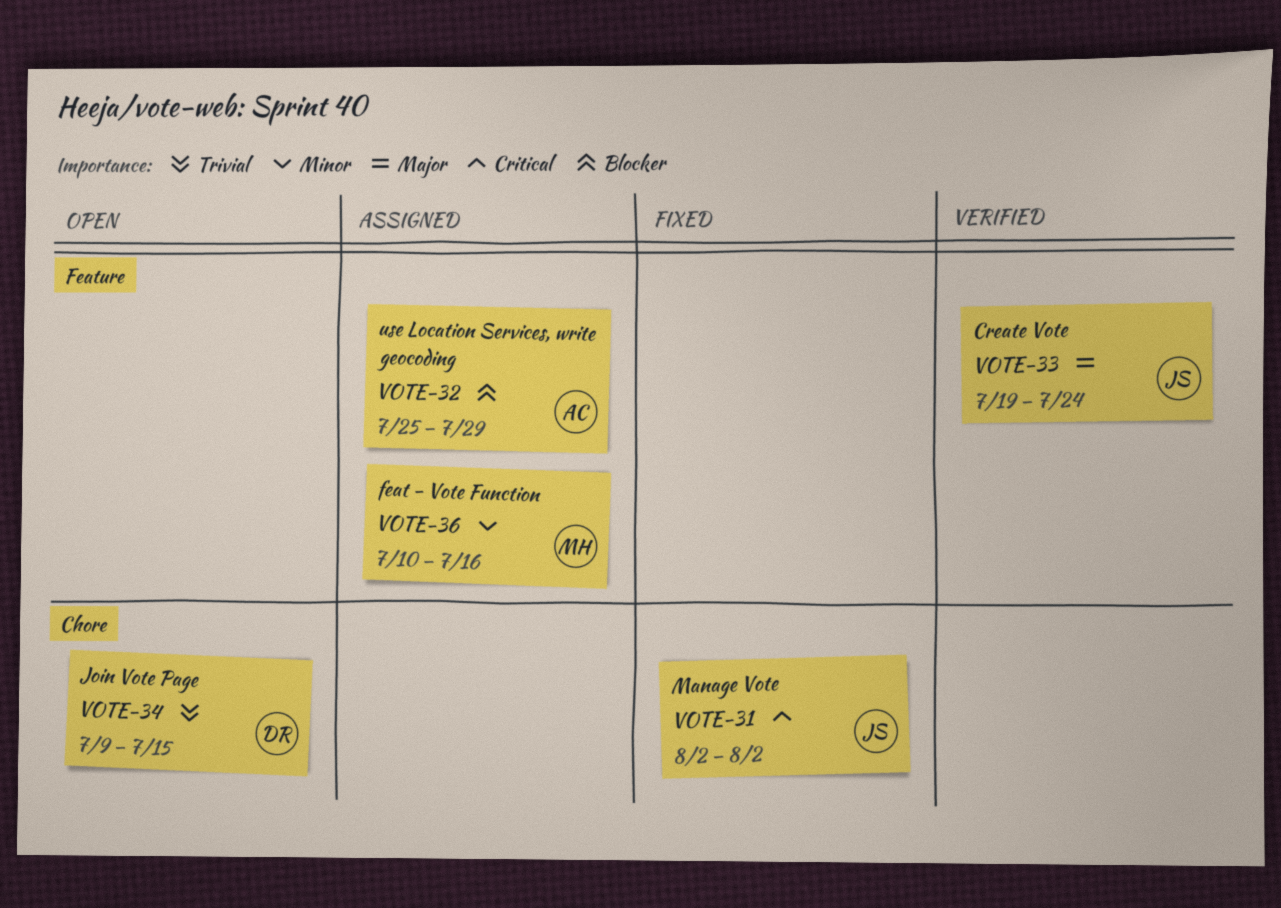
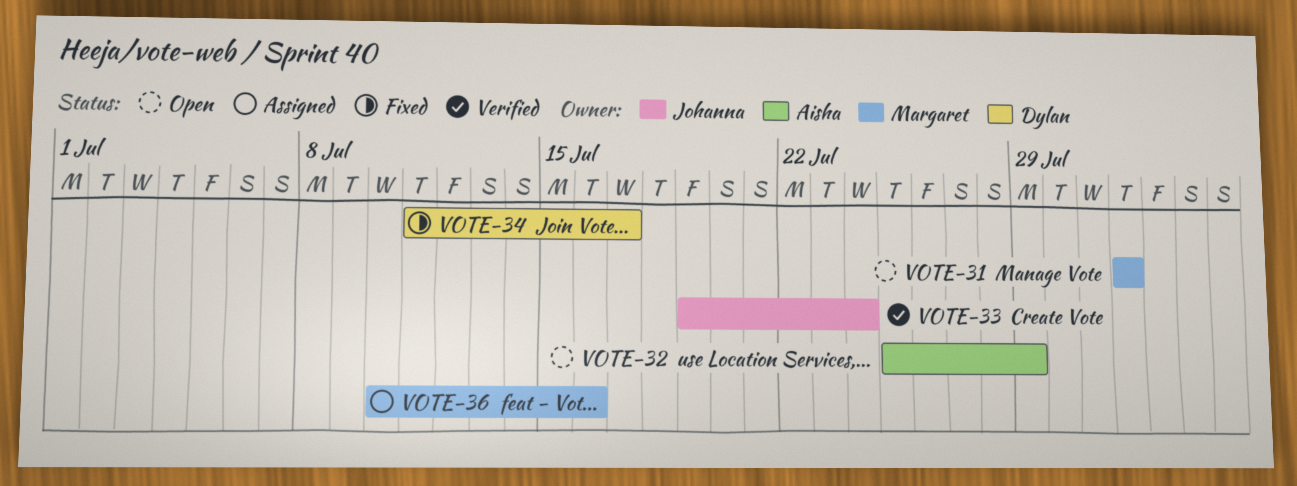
VOTE-31, status: Fixed -> Open
VOTE-31, owner: Johanna -> Margaret
VOTE-31, start: Aug 2 -> Aug 1
VOTE-31, due: Aug 2 -> Aug 1
VOTE-32, status: Assigned -> Open
VOTE-34, status: Open -> Fixed
VOTE-34, start: Jul 9 -> Jul 11
VOTE-34, due: Jul 15 -> Jul 17

